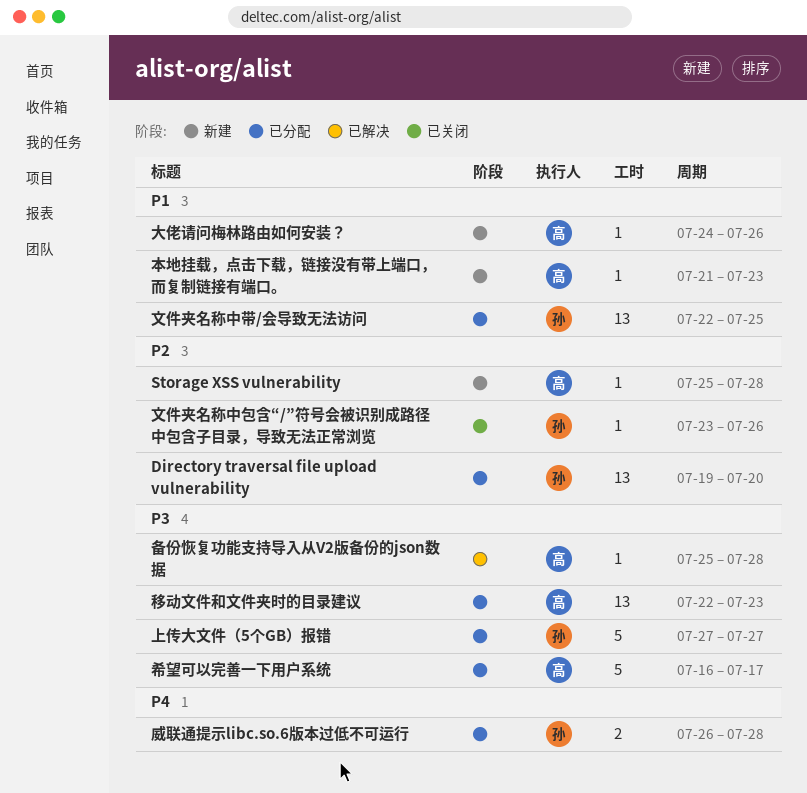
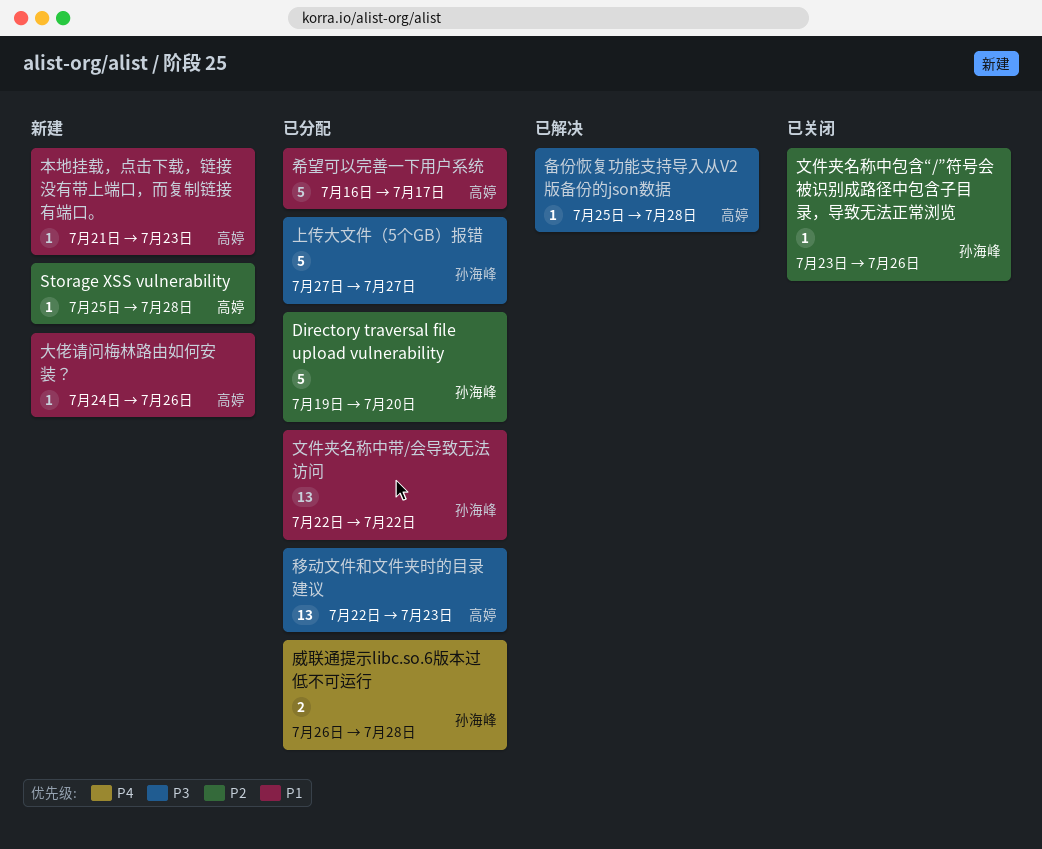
Directory traversal file upload vulnerability, estimate: 13 -> 5
希望可以完善一下用户系统, priority: P3 -> P1
文件夹名称中带/会导致无法访问, due: Jul 25 -> Jul 22

